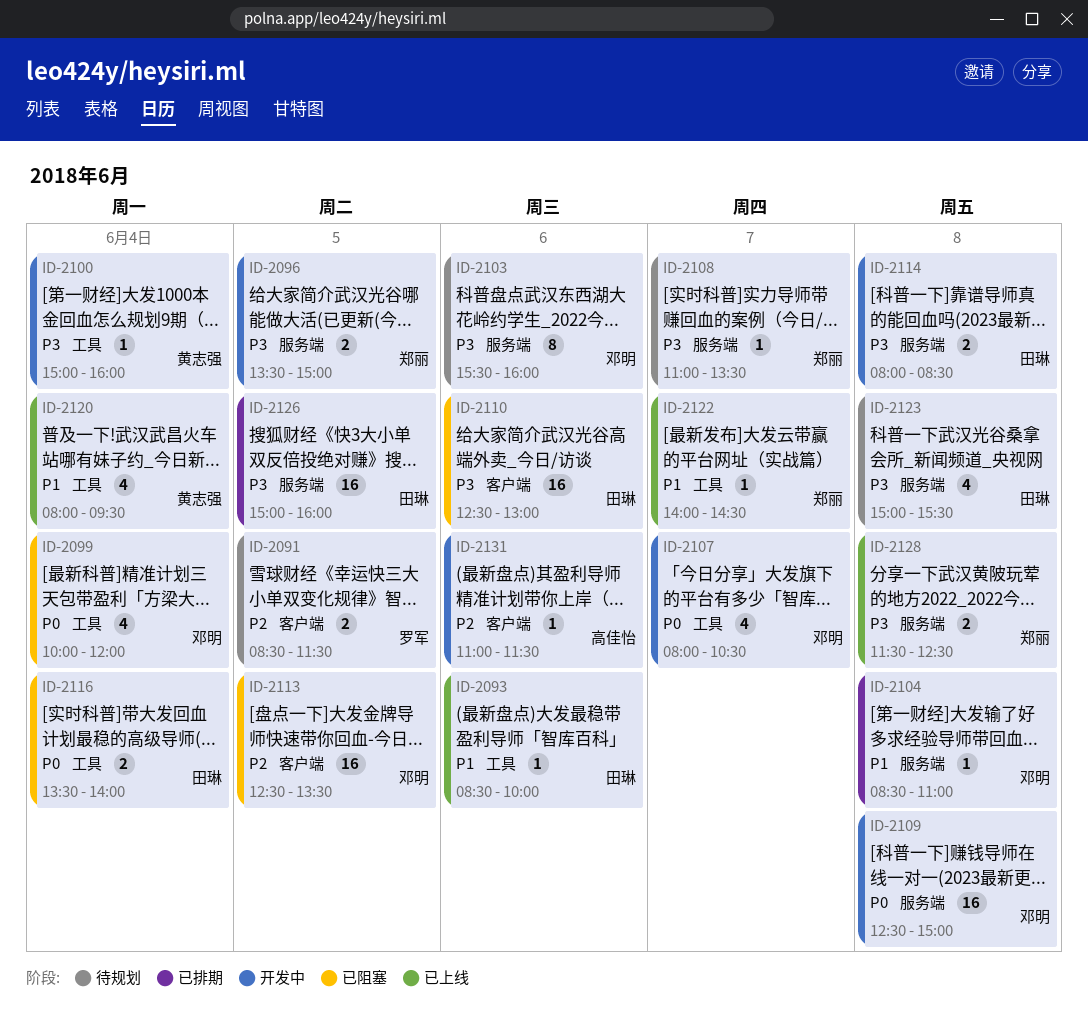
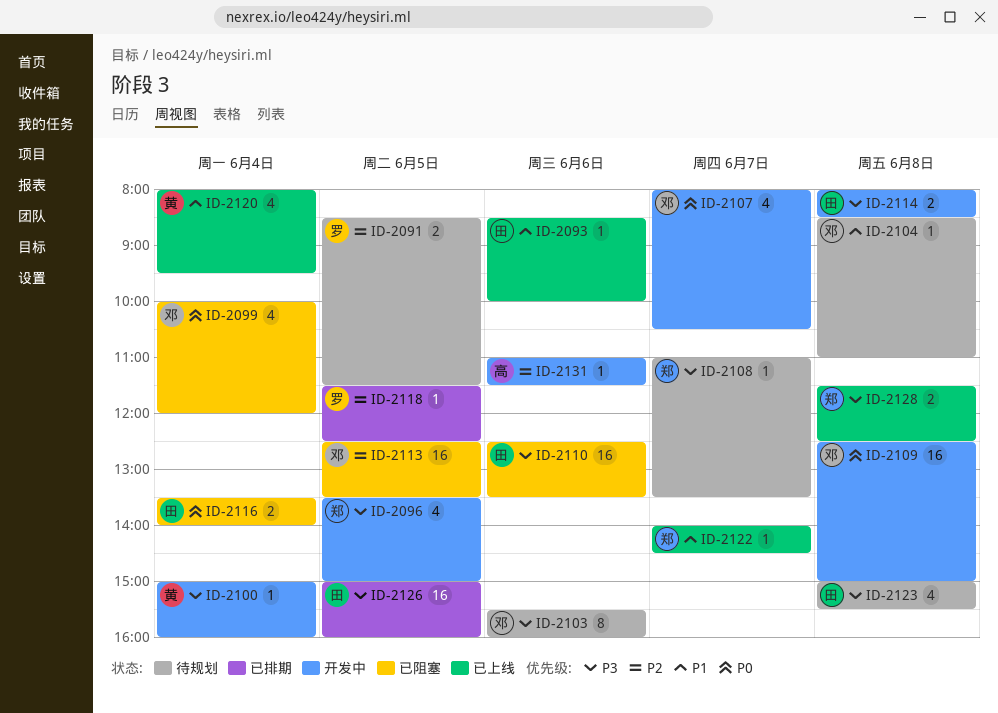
ID-2096, estimate: 2 -> 4
ID-2104, status: 已排期 -> 待规划
ID-2110, ends: 13:00 -> 13:30
ID-2118: none -> present

